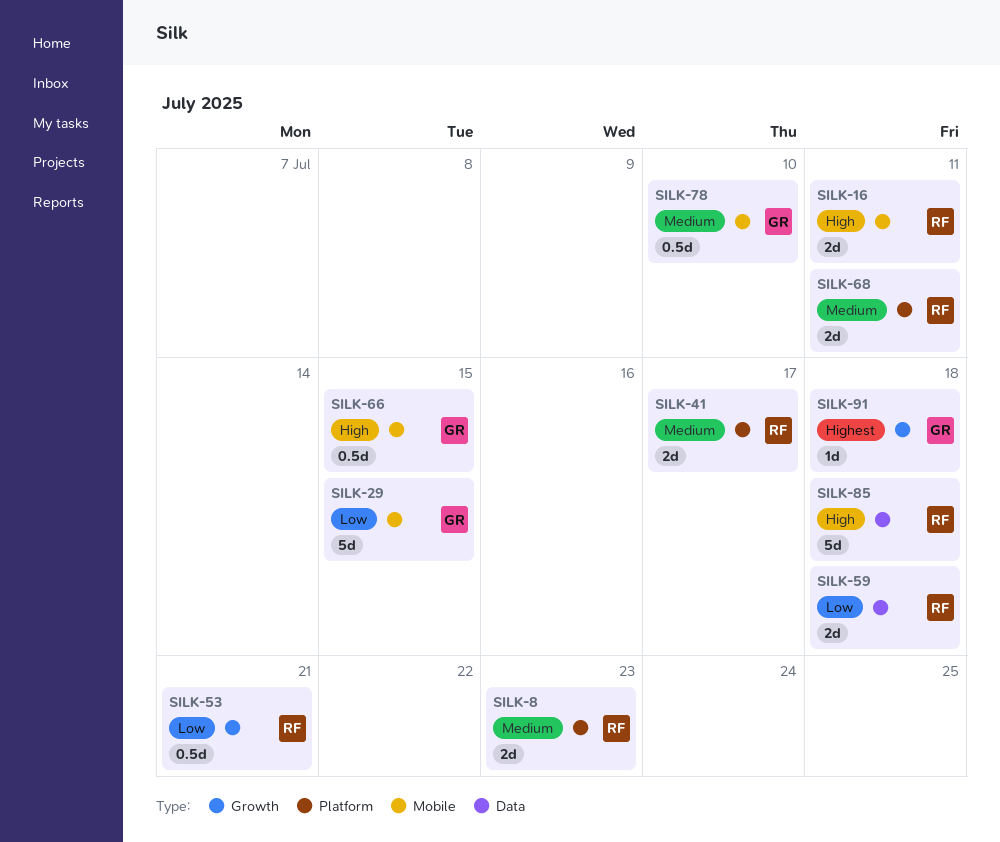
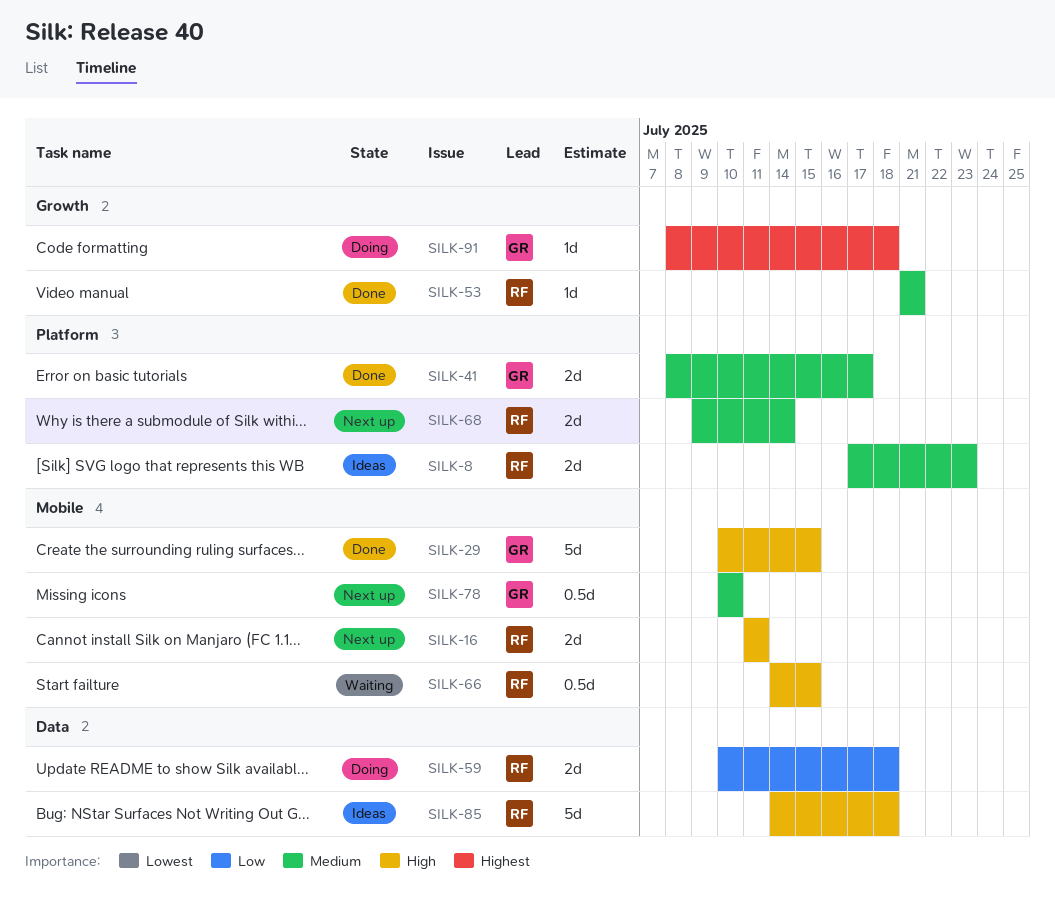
SILK-29, priority: Low -> High
SILK-41, owner: RF -> GR
SILK-53, priority: Low -> Medium
SILK-53, estimate: 0.5d -> 1d
SILK-66, owner: GR -> RF
SILK-68, due: Jul 11 -> Jul 14

